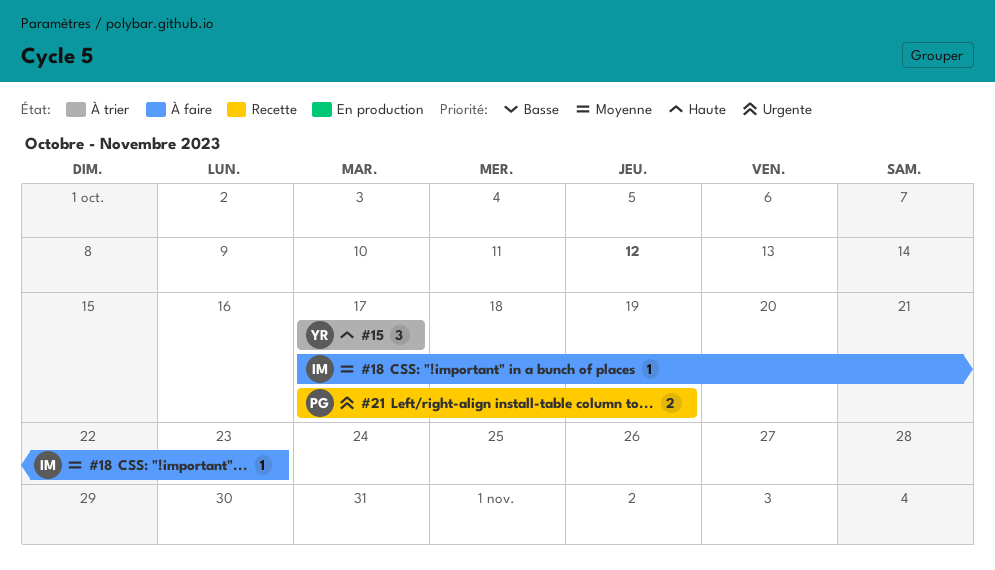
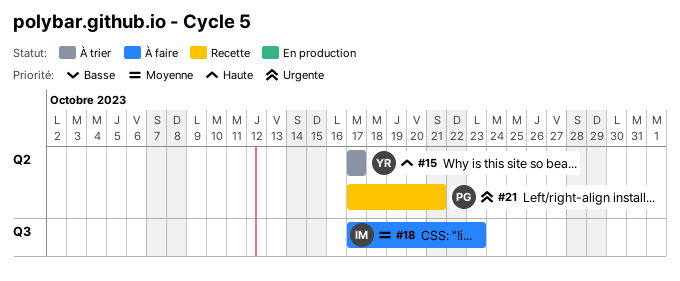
#21, due: Oct 19 -> Oct 21

